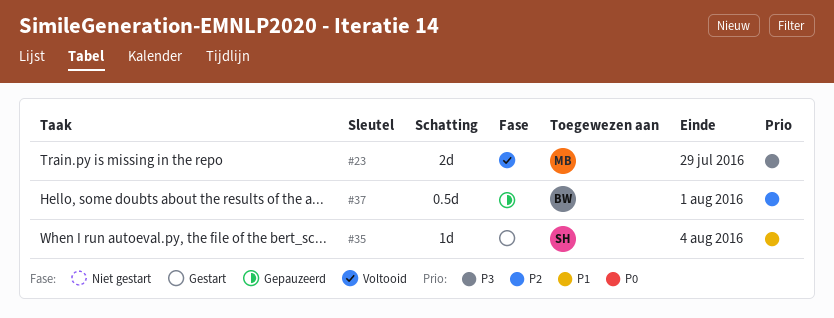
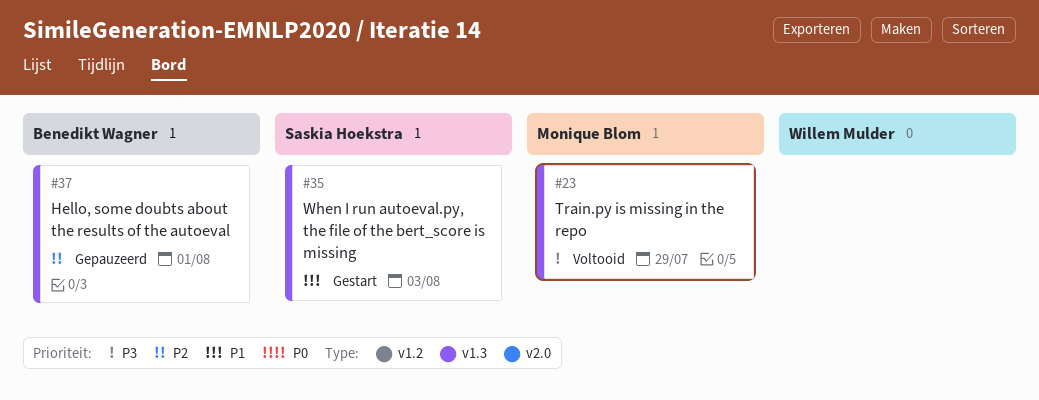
#35, due: Aug 4 -> Aug 3

